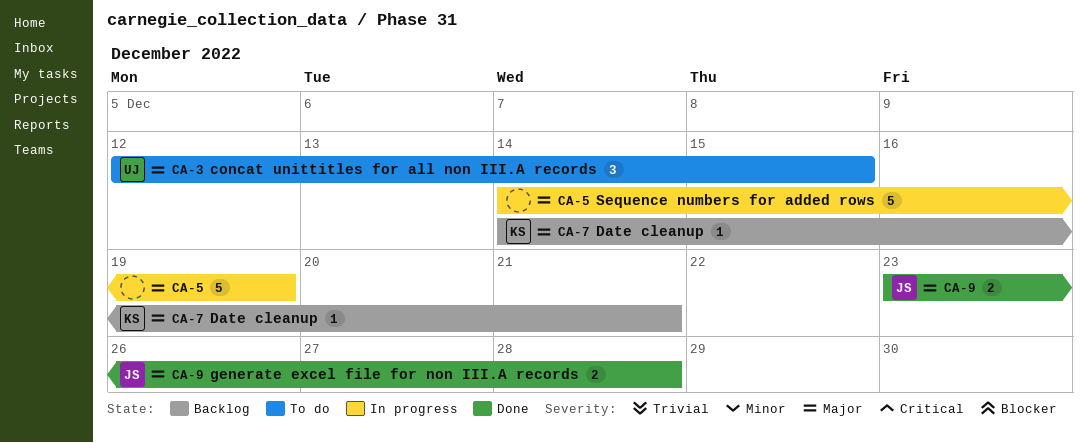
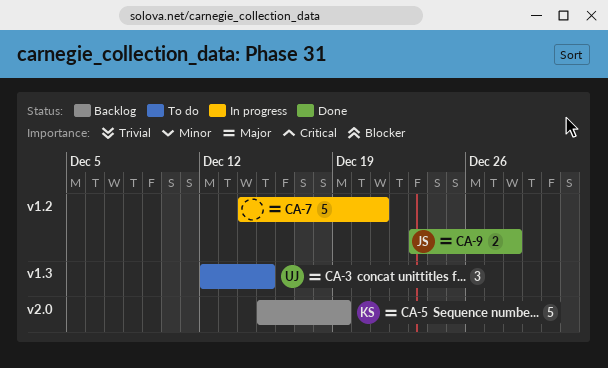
CA-5, status: In progress -> Backlog
CA-5, owner: none -> KS
CA-5, start: Dec 14 -> Dec 15
CA-7, status: Backlog -> In progress
CA-7, owner: KS -> none
CA-7, estimate: 1 -> 5

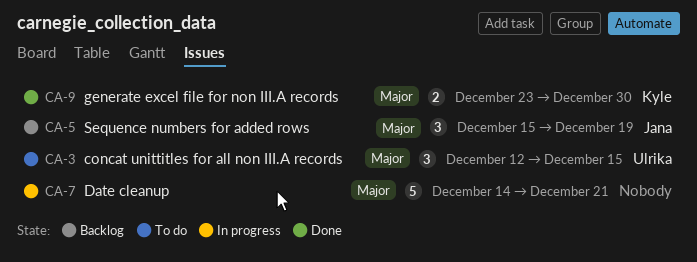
CA-5, owner: Kyle -> Jana
CA-5, estimate: 5 -> 3
CA-9, owner: Jana -> Kyle
CA-9, due: Dec 28 -> Dec 30

